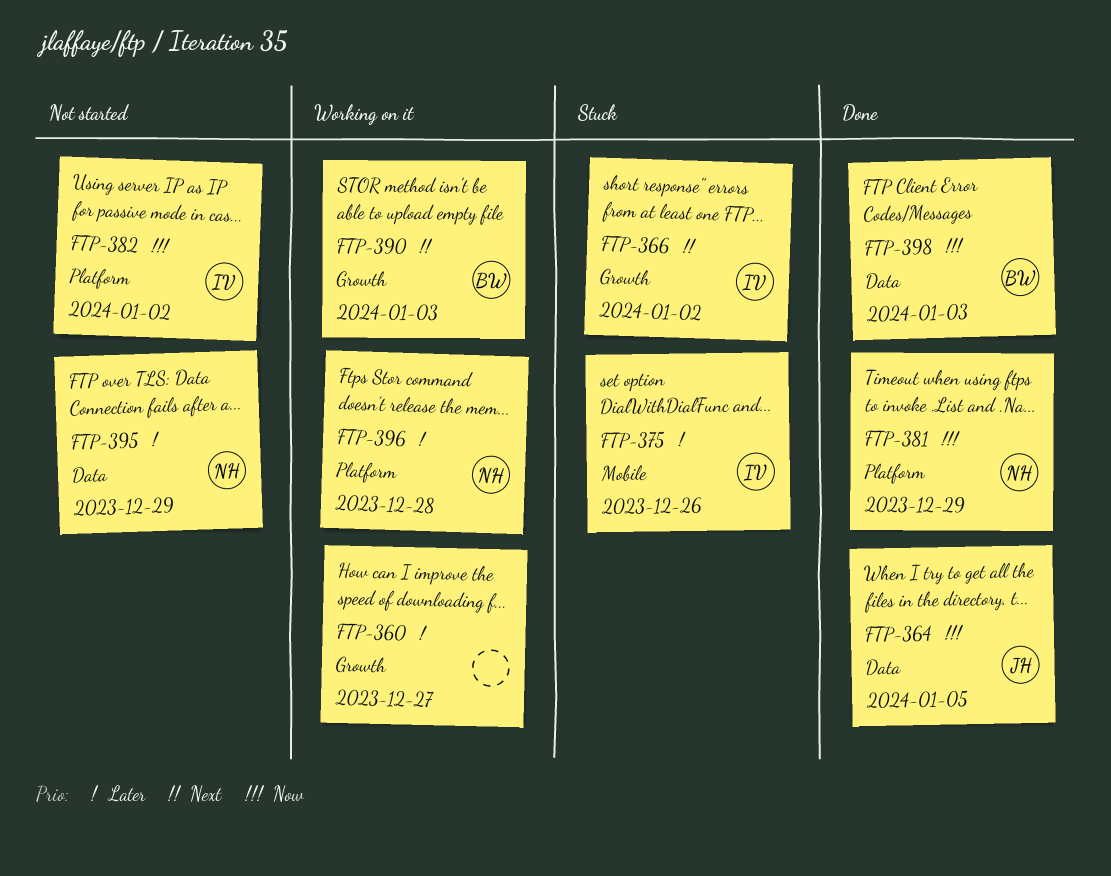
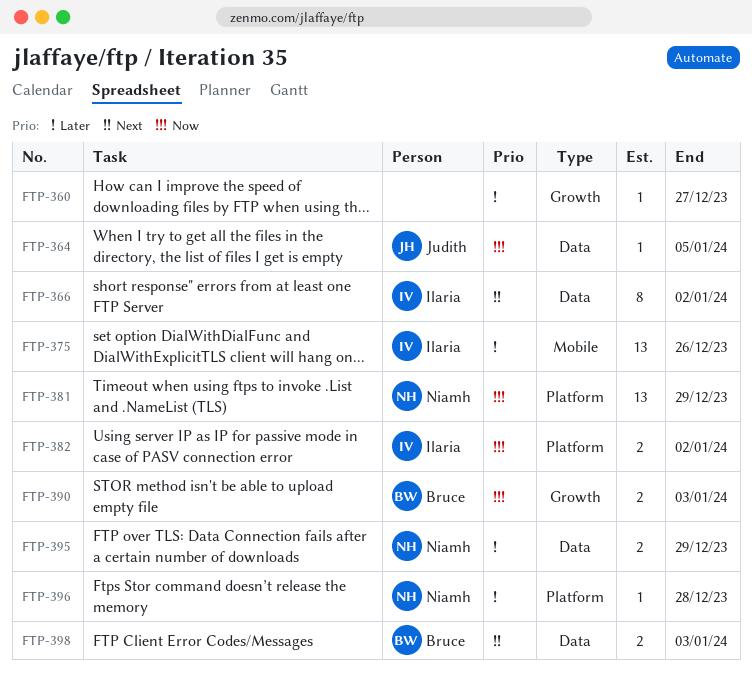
FTP-366, label: Growth -> Data
FTP-390, priority: Next -> Now
FTP-398, priority: Now -> Next

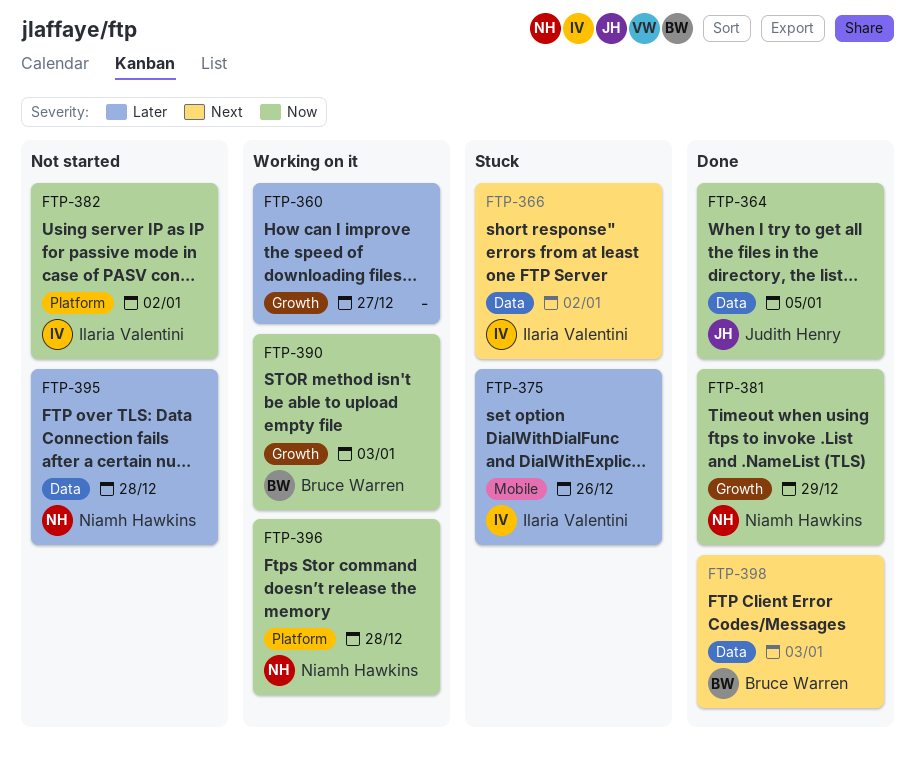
FTP-381, label: Platform -> Growth
FTP-395, due: Dec 29 -> Dec 28
FTP-396, priority: Later -> Now

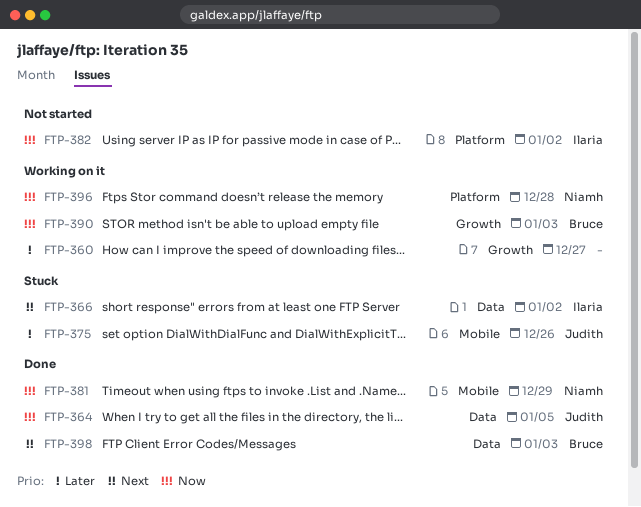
FTP-375, owner: Ilaria Valentini -> Judith Henry
FTP-381, label: Growth -> Mobile
FTP-395: present -> none

